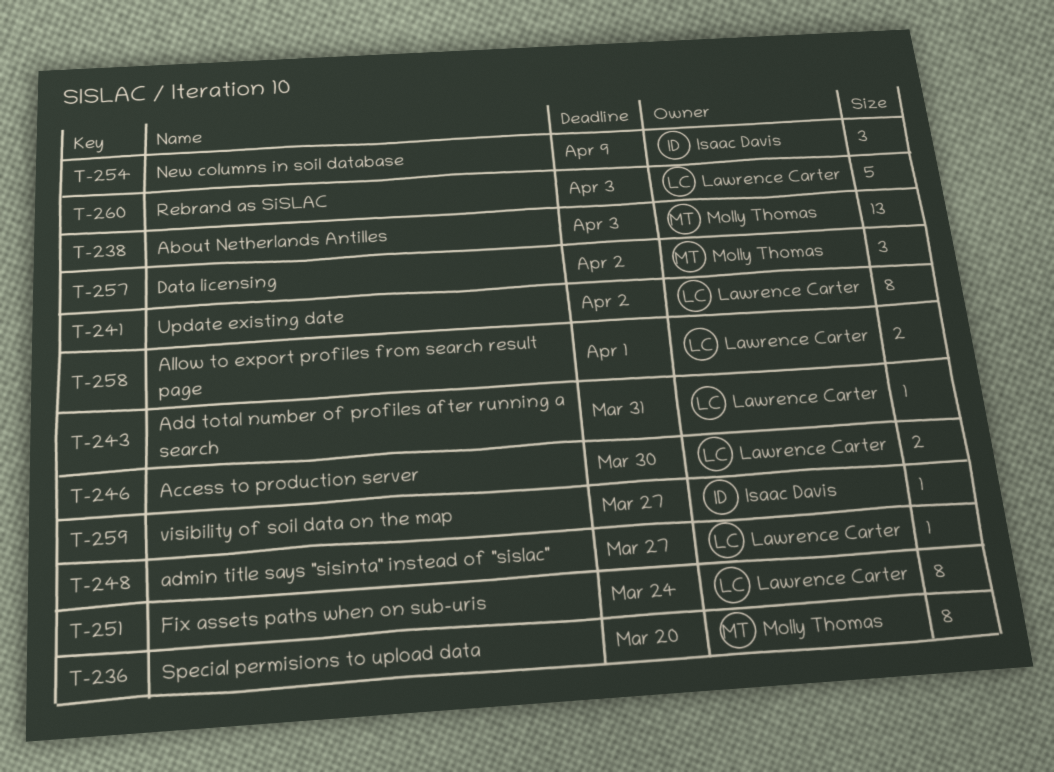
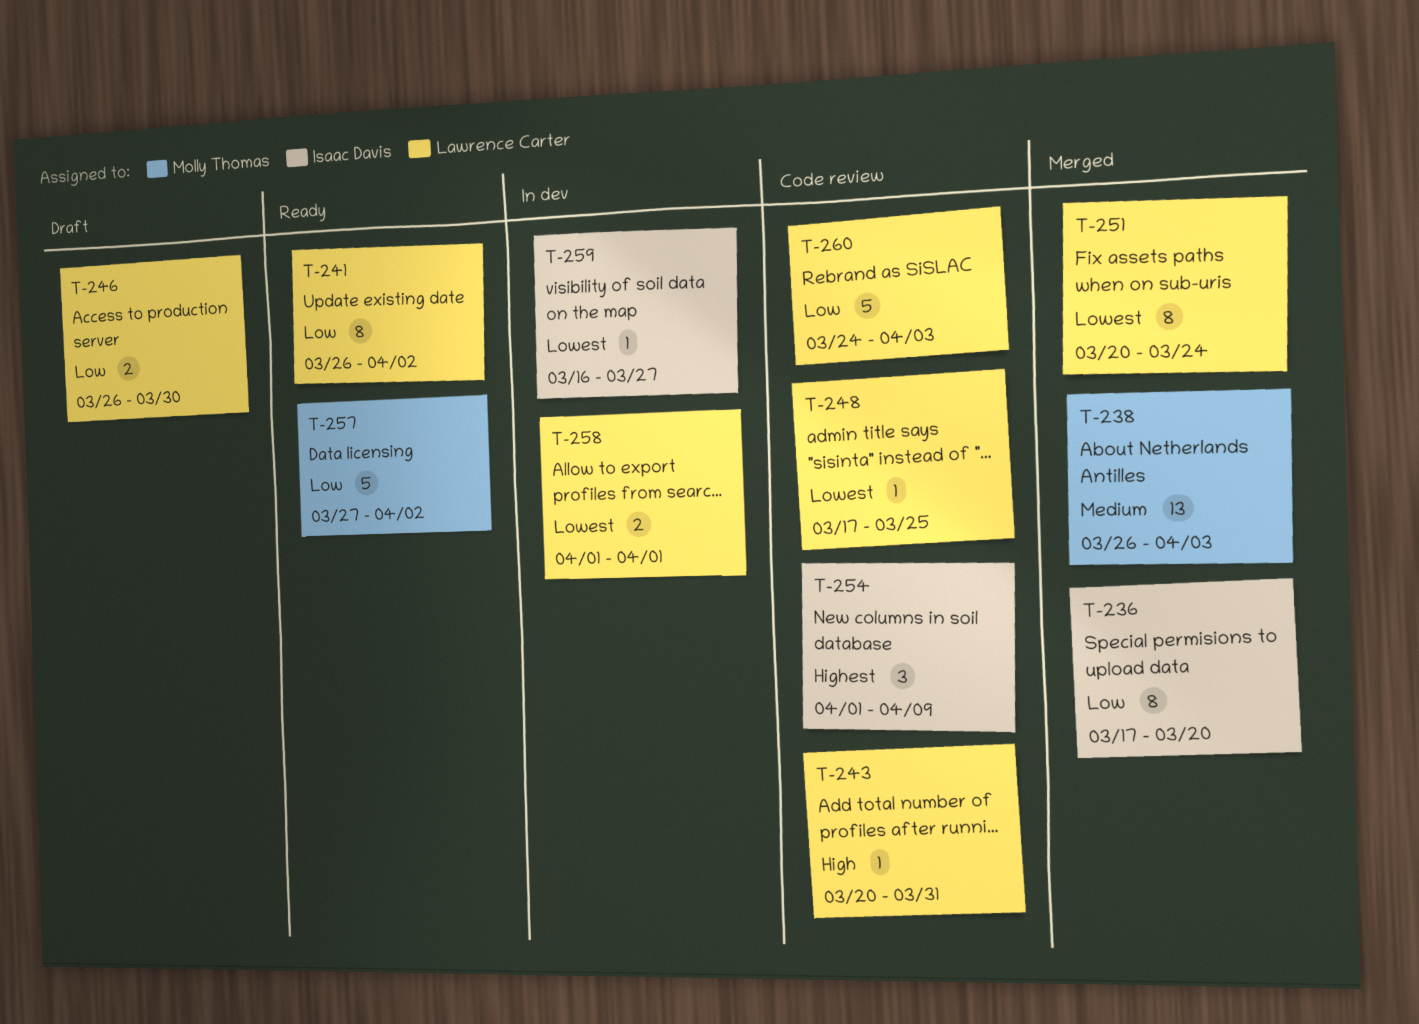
T-236, owner: Molly Thomas -> Isaac Davis
T-248, due: Mar 27 -> Mar 25
T-257, estimate: 3 -> 5

